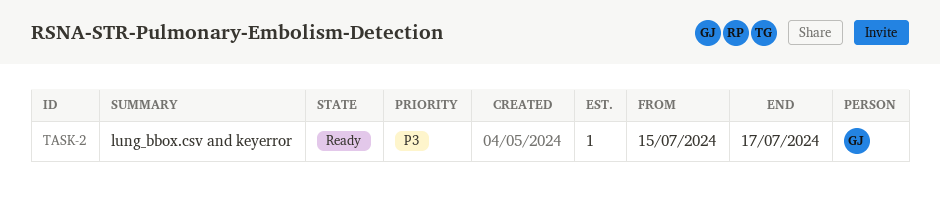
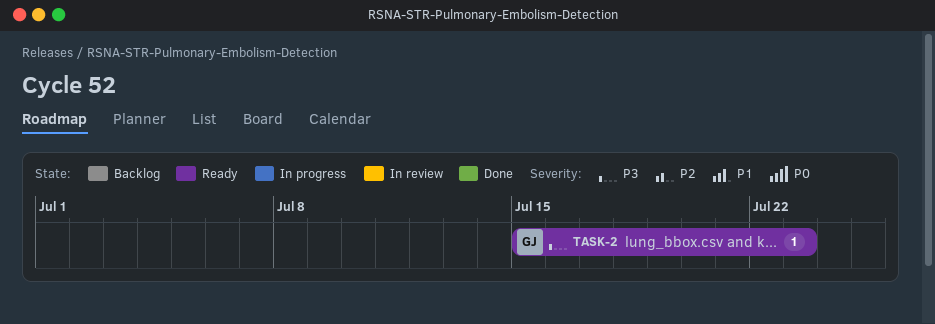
TASK-2, due: Jul 17 -> Jul 23

